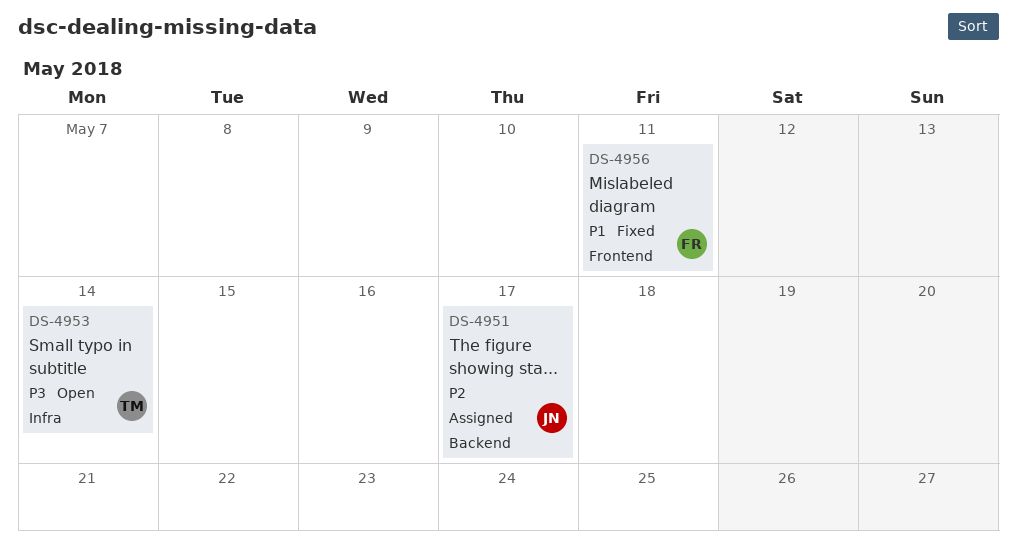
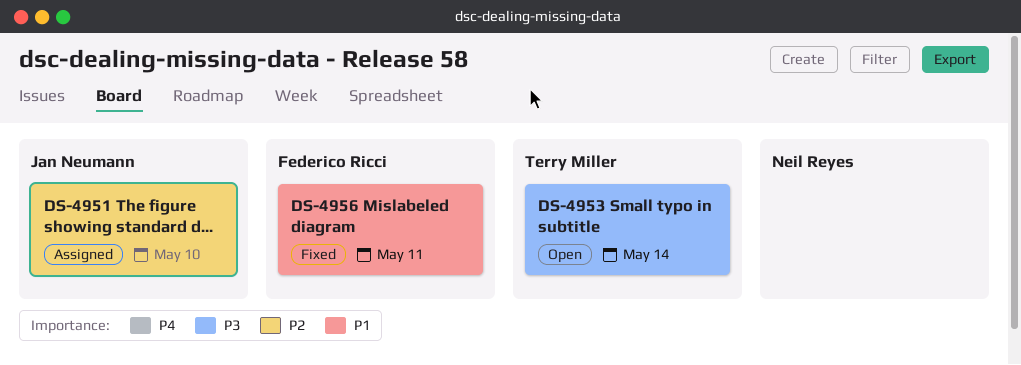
DS-4951, due: May 17 -> May 10

